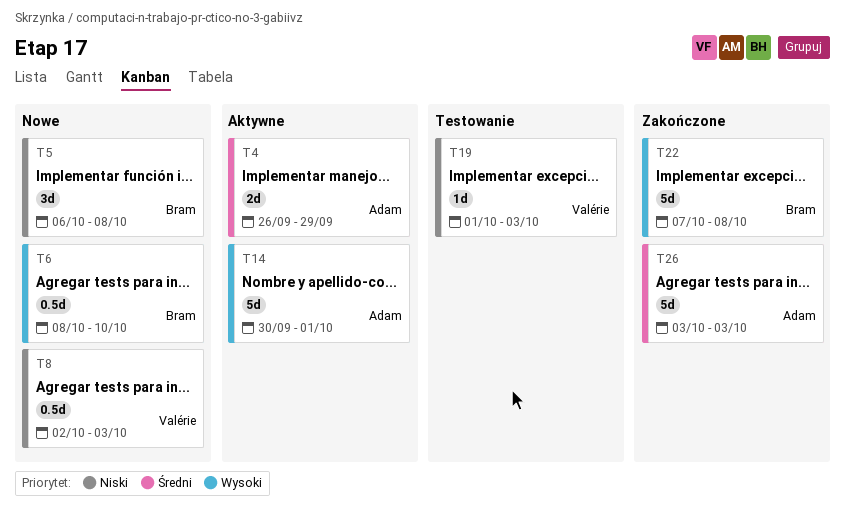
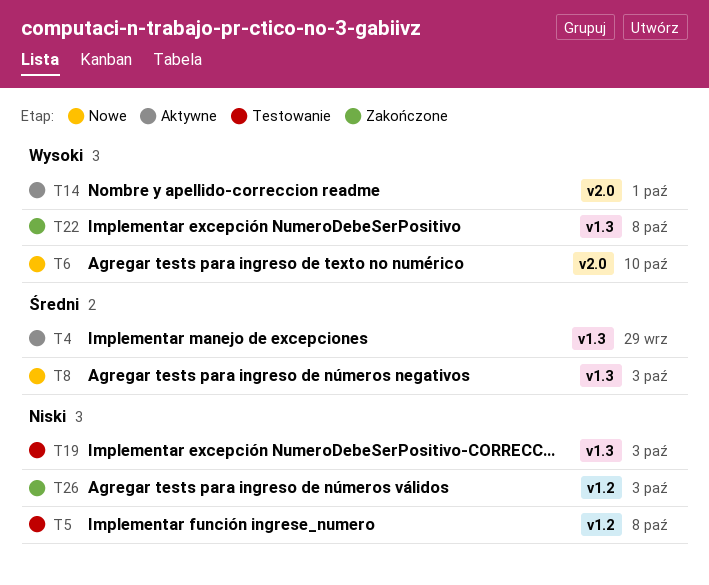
T5, status: Nowe -> Testowanie
T8, priority: Niski -> Średni
T26, priority: Średni -> Niski

